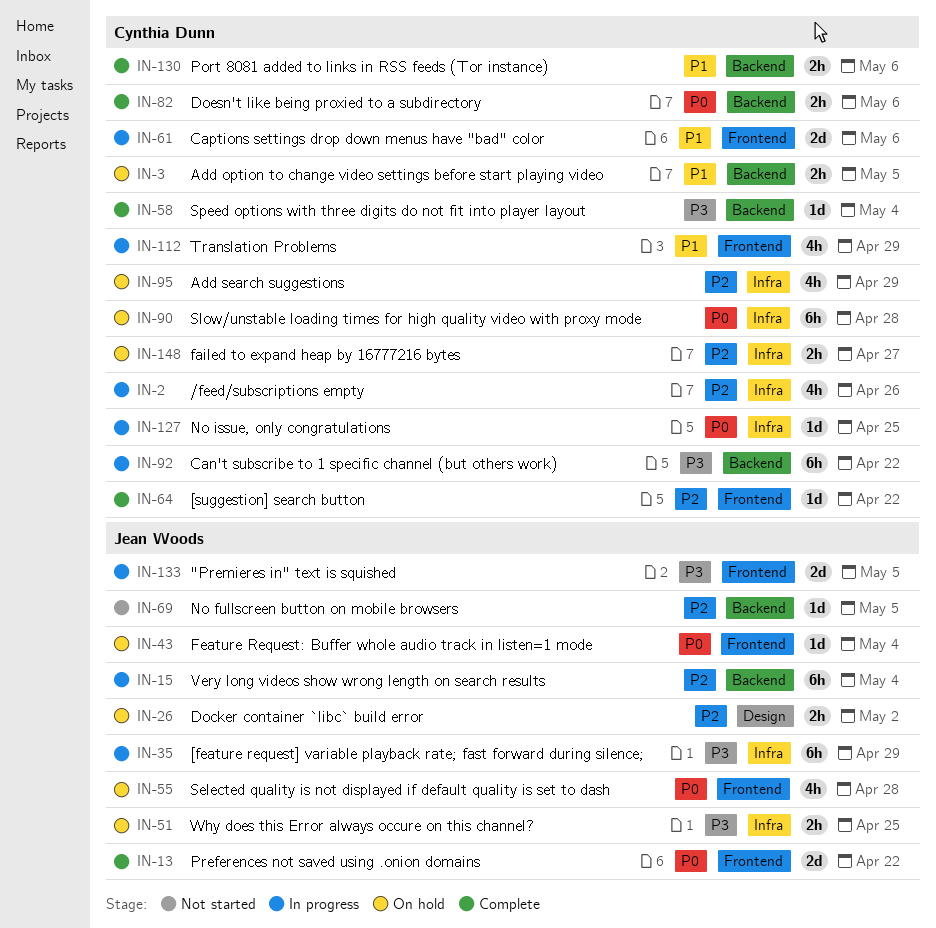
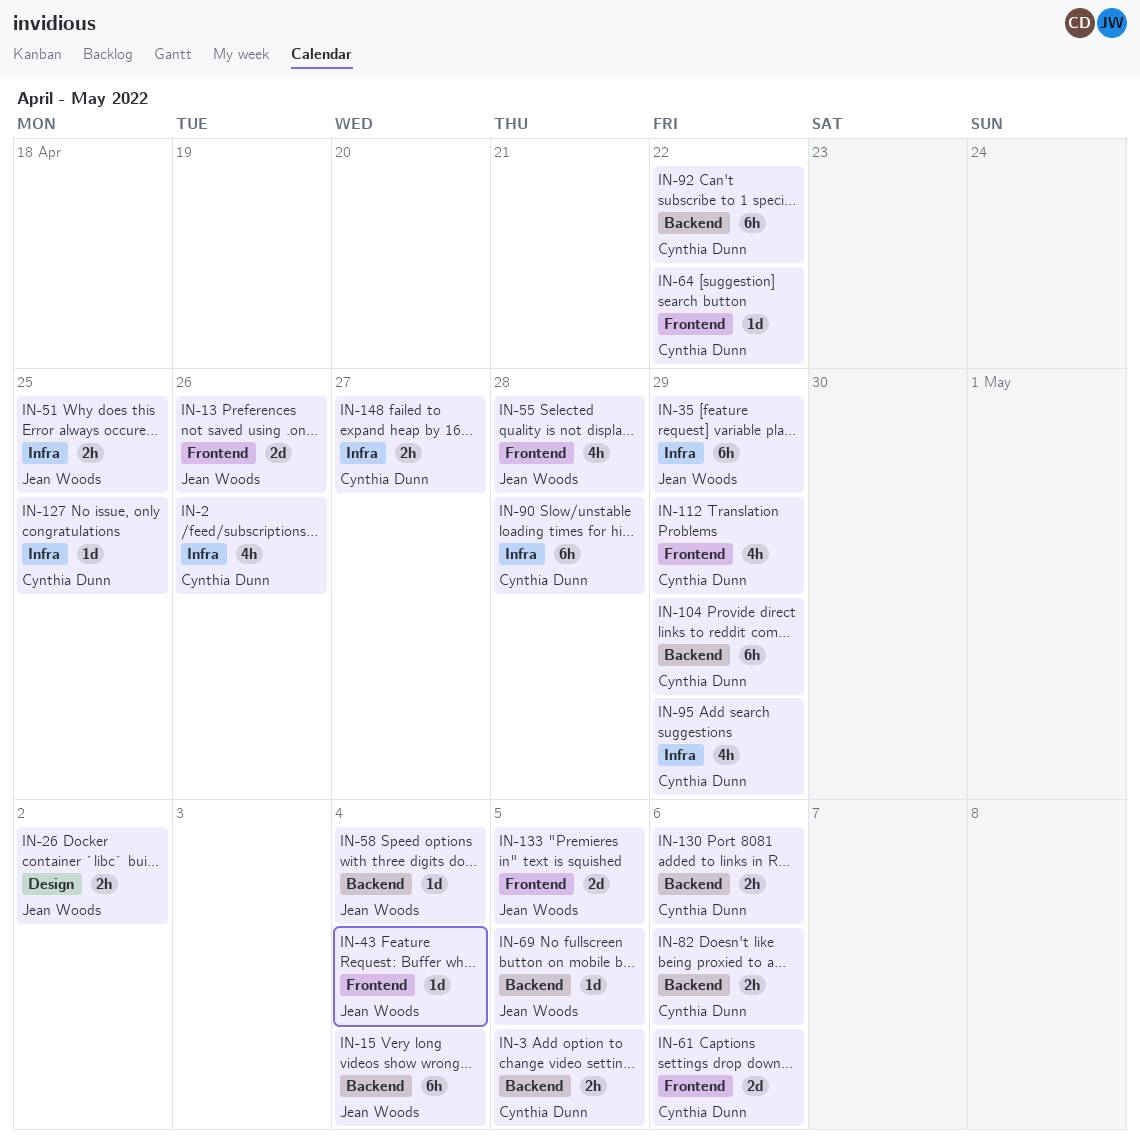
IN-13, due: Apr 22 -> Apr 26
IN-58, owner: Cynthia Dunn -> Jean Woods
IN-104: none -> present

